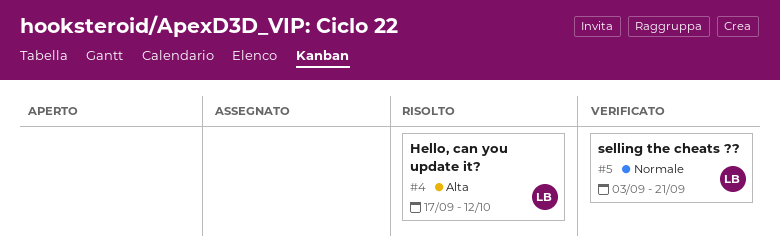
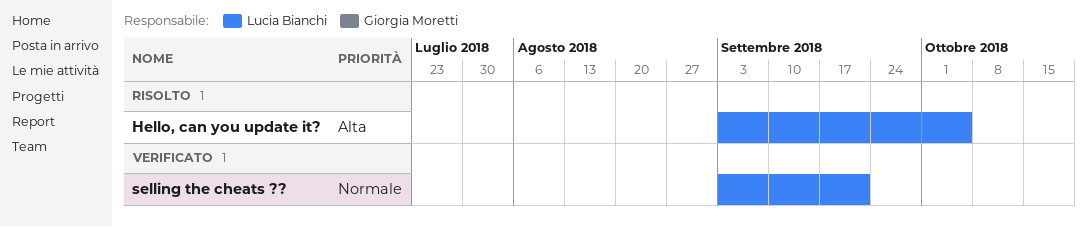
Hello, can you update it?, start: Sep 17 -> Sep 3
Hello, can you update it?, due: Oct 12 -> Oct 5

